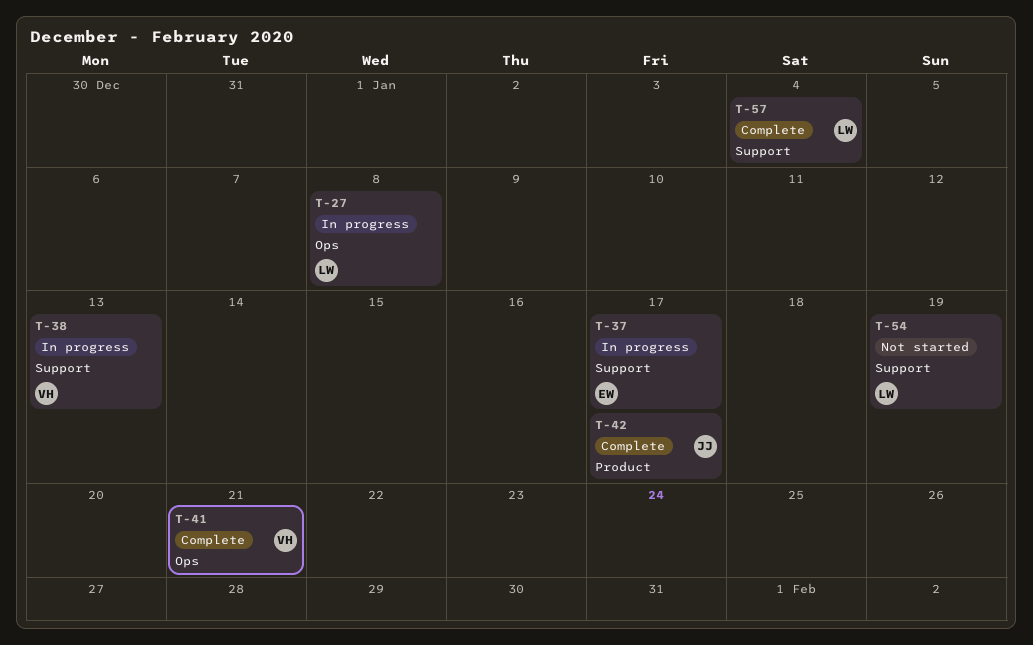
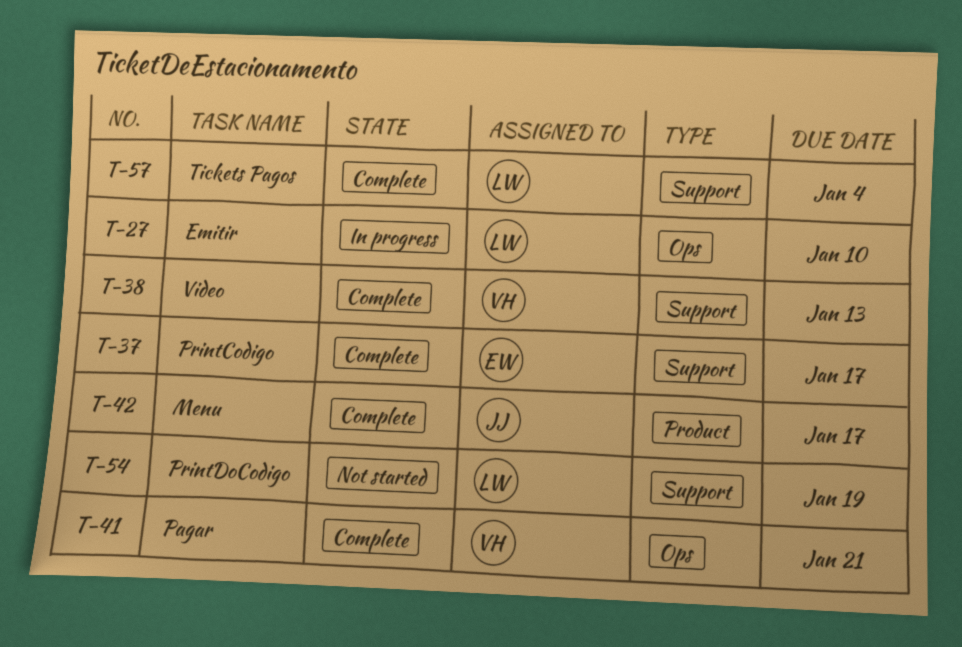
T-27, due: Jan 8 -> Jan 10
T-37, status: In progress -> Complete
T-38, status: In progress -> Complete

